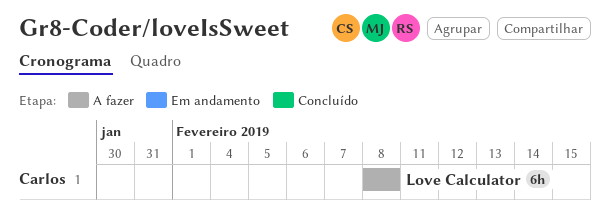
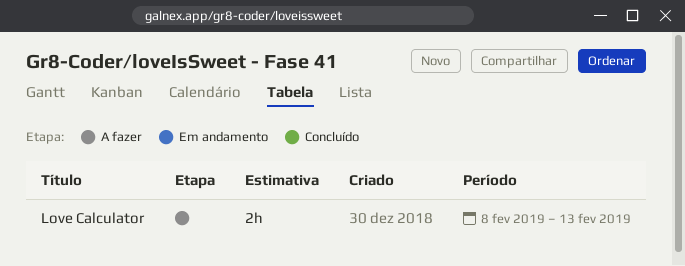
Love Calculator, estimate: 6h -> 2h
Love Calculator, due: Feb 8 -> Feb 13

